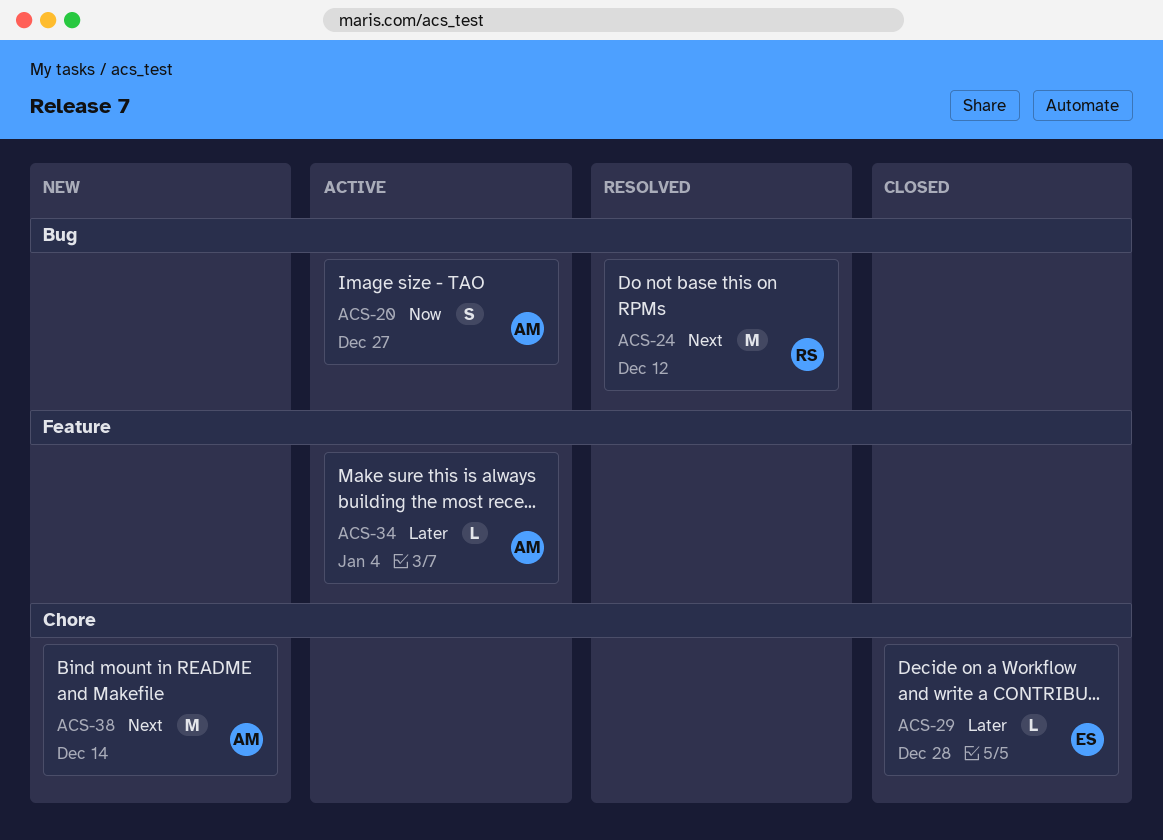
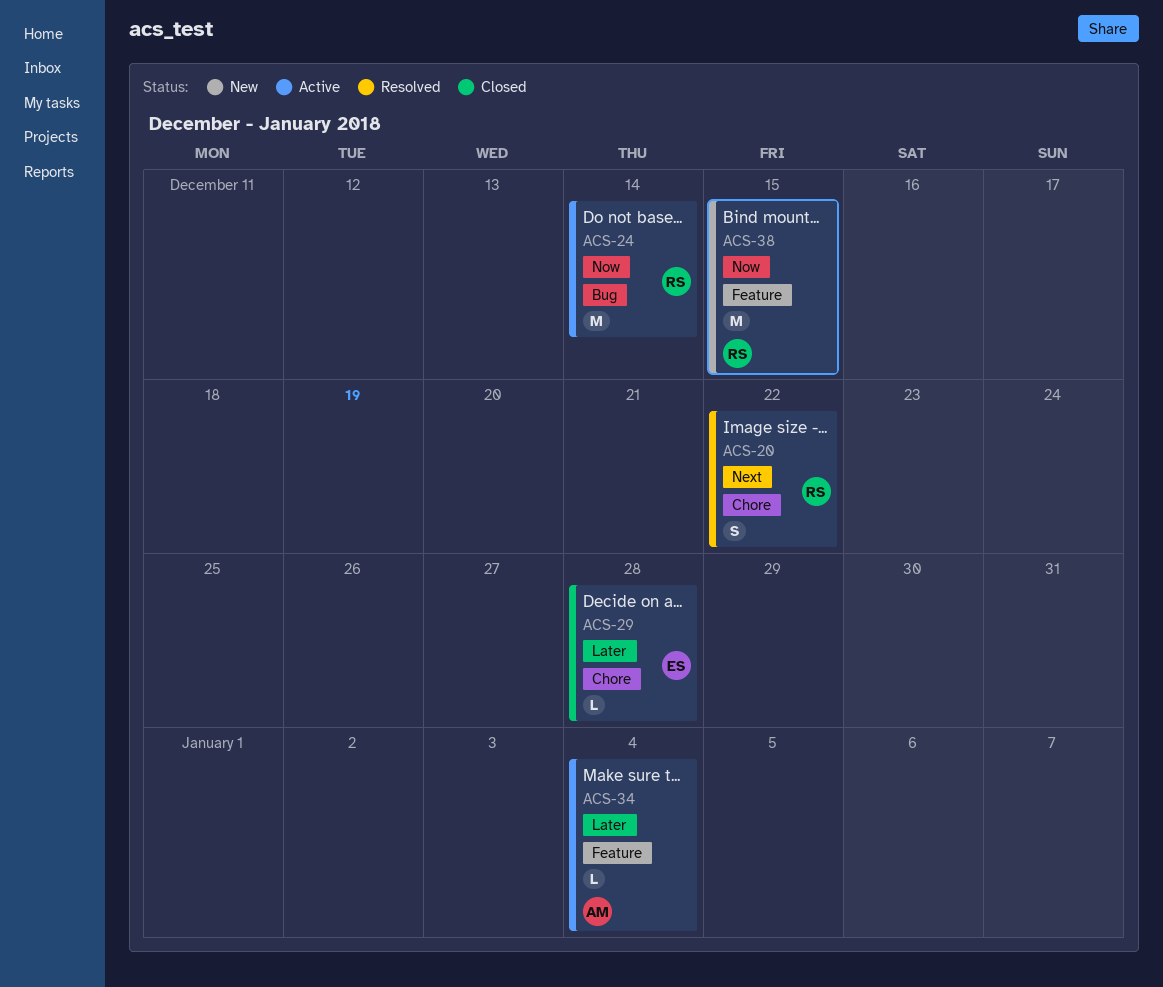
ACS-20, status: Active -> Resolved
ACS-20, owner: AM -> RS
ACS-20, priority: Now -> Next
ACS-20, label: Bug -> Chore
ACS-20, due: Dec 27 -> Dec 22
ACS-24, status: Resolved -> Active
ACS-24, priority: Next -> Now
ACS-24, due: Dec 12 -> Dec 14
ACS-38, owner: AM -> RS
ACS-38, priority: Next -> Now
ACS-38, label: Chore -> Feature
ACS-38, due: Dec 14 -> Dec 15

